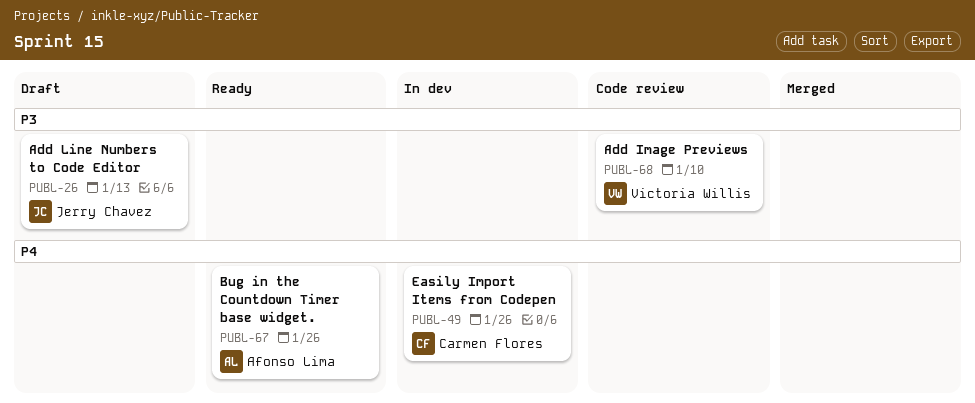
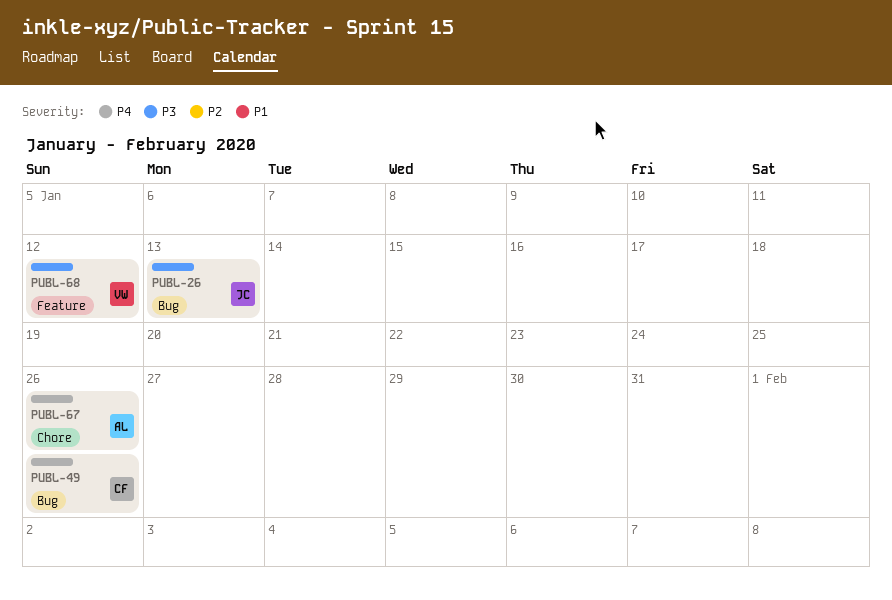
PUBL-68, due: Jan 10 -> Jan 12

